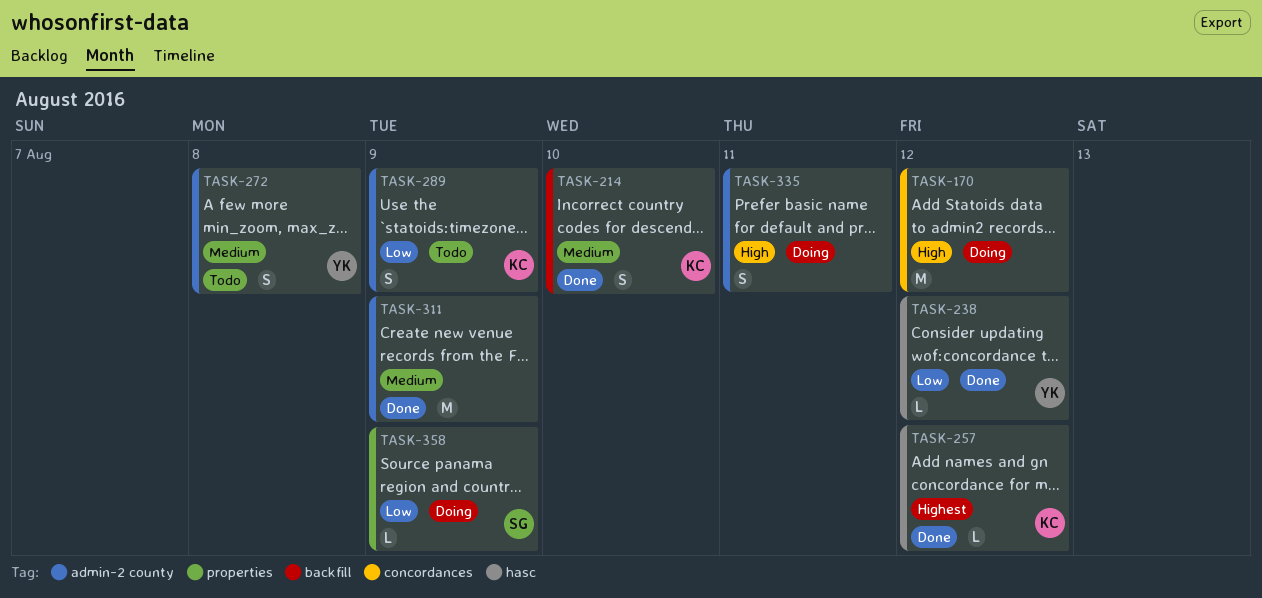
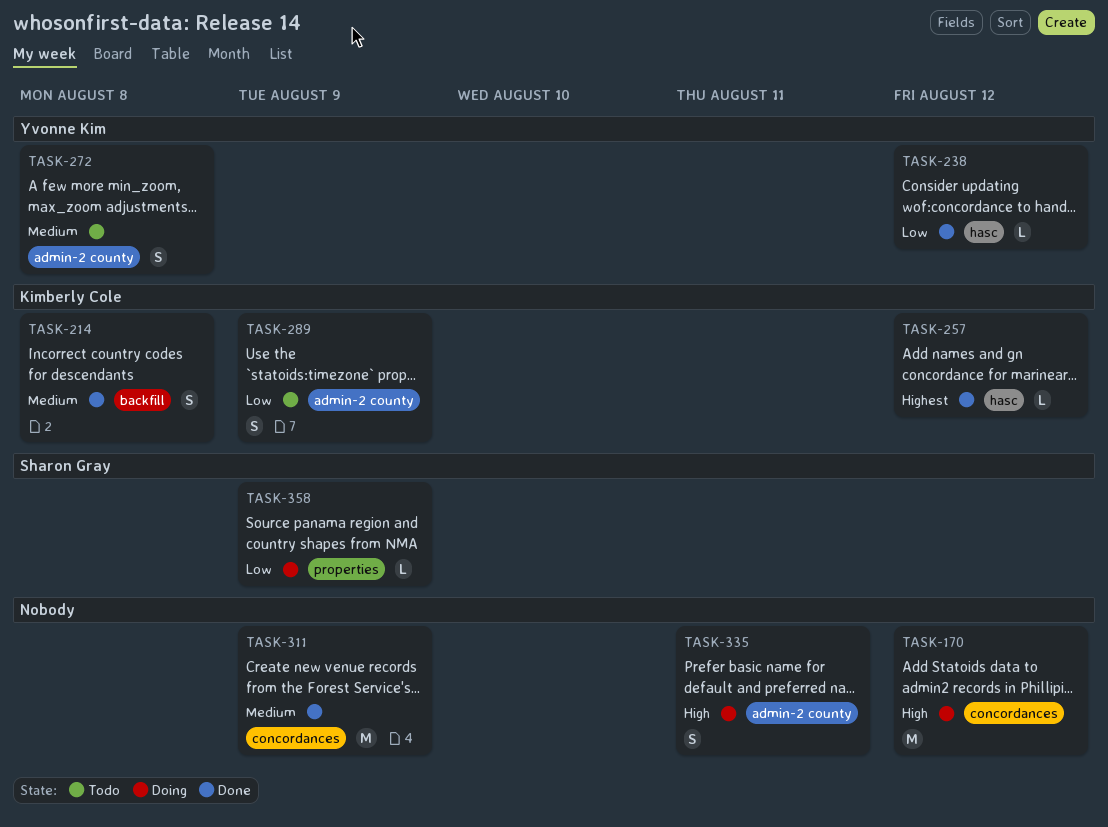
TASK-214, due: Aug 10 -> Aug 8
TASK-311, label: admin-2 county -> concordances

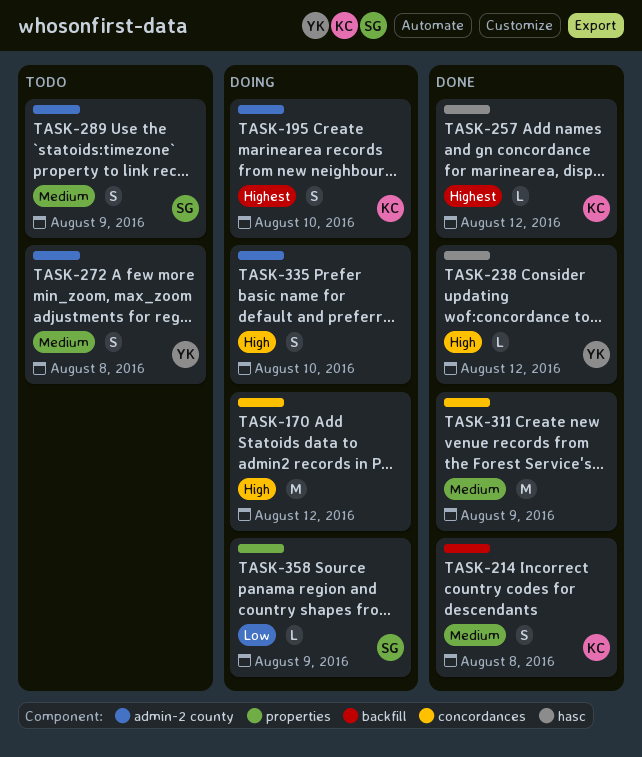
TASK-195: none -> present
TASK-238, priority: Low -> High
TASK-289, owner: Kimberly Cole -> Sharon Gray
TASK-289, priority: Low -> Medium
TASK-335, due: Aug 11 -> Aug 10

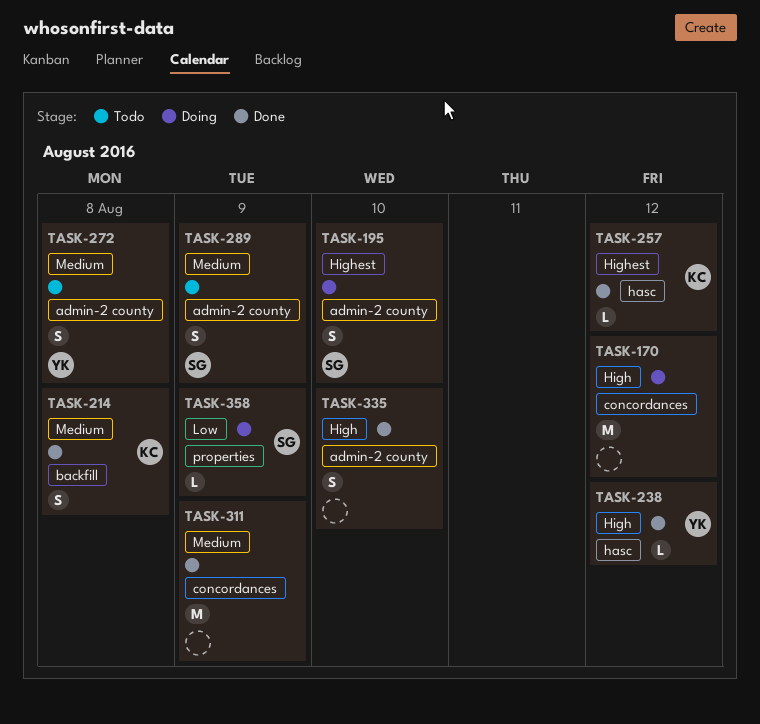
TASK-195, owner: KC -> SG
TASK-335, status: Doing -> Done

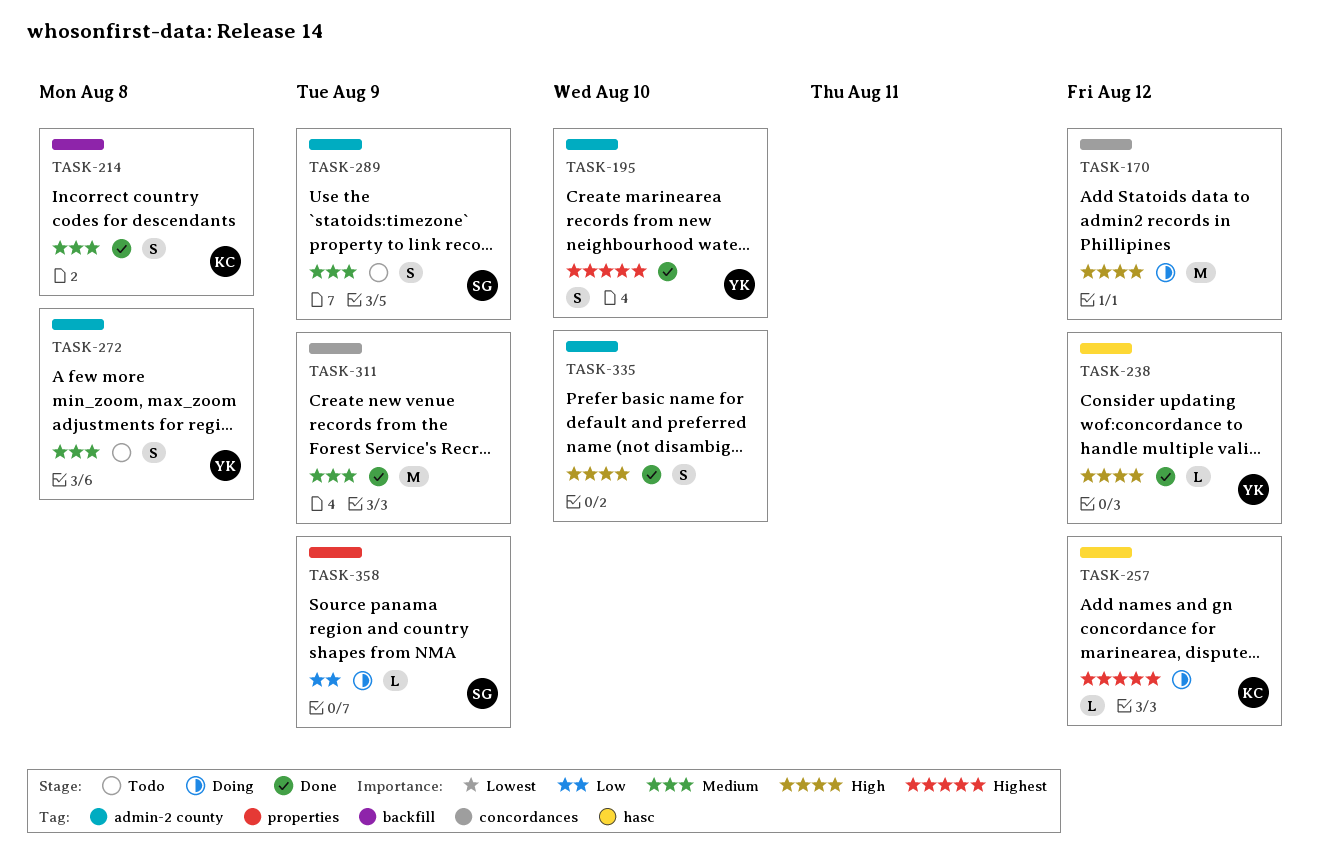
TASK-195, status: Doing -> Done
TASK-195, owner: SG -> YK
TASK-257, status: Done -> Doing

